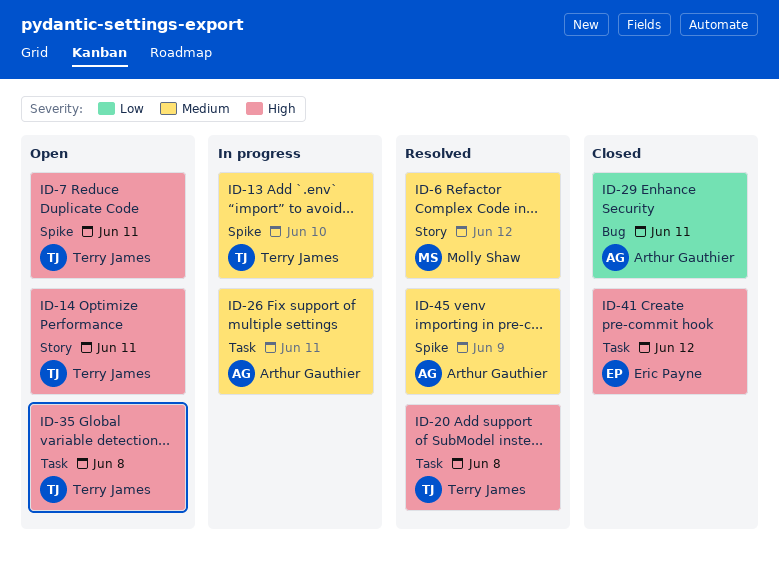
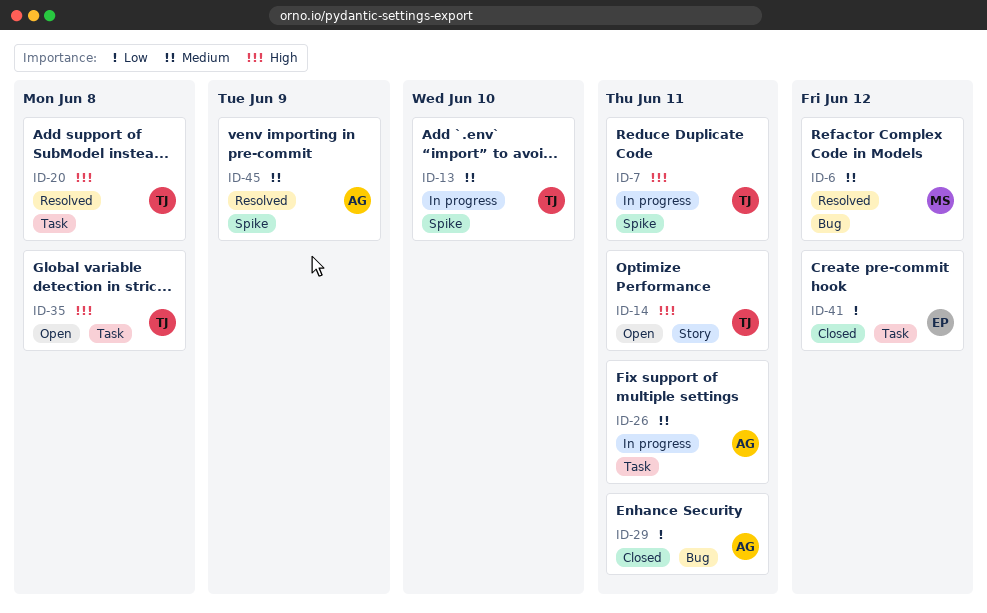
ID-6, label: Story -> Bug
ID-7, status: Open -> In progress
ID-41, priority: High -> Low

